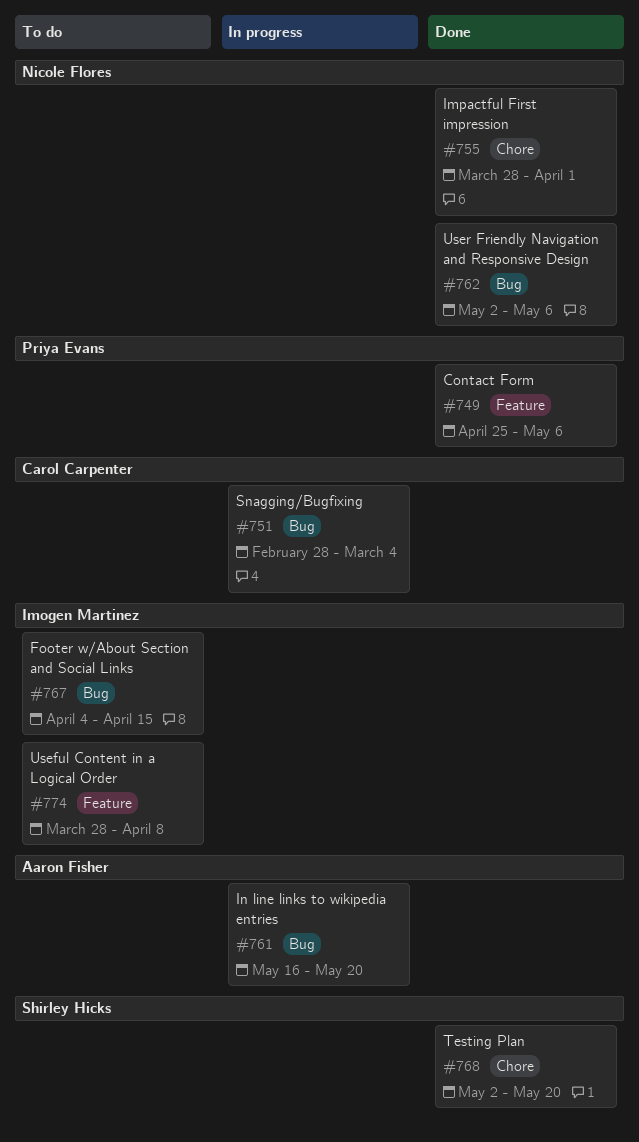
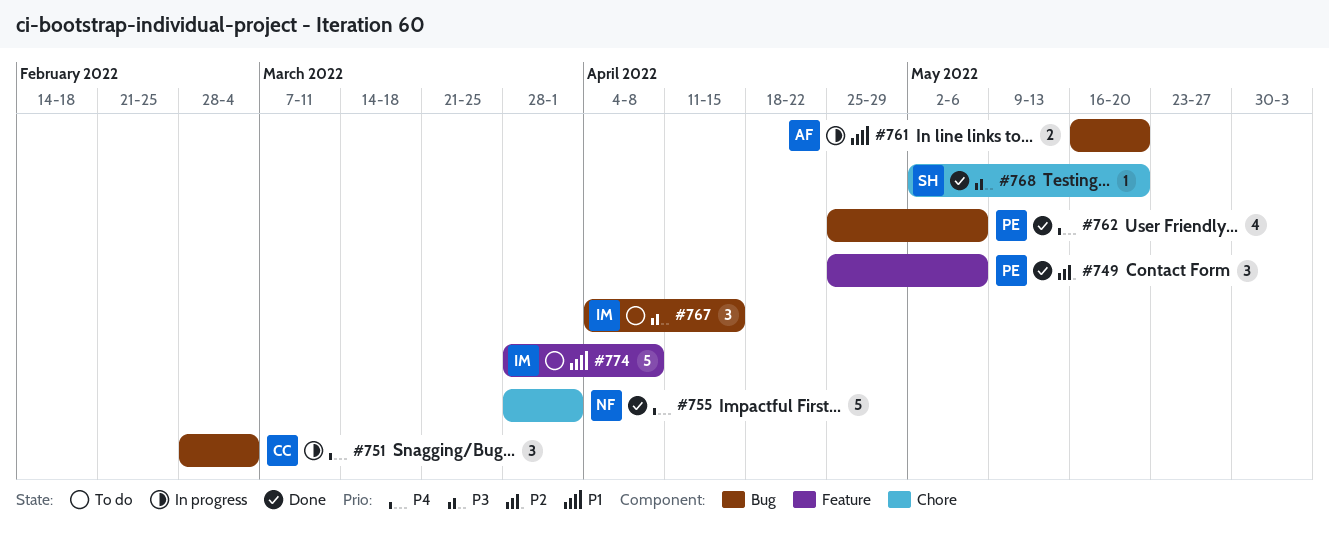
#762, owner: Nicole Flores -> Priya Evans
#762, start: May 2 -> Apr 25

